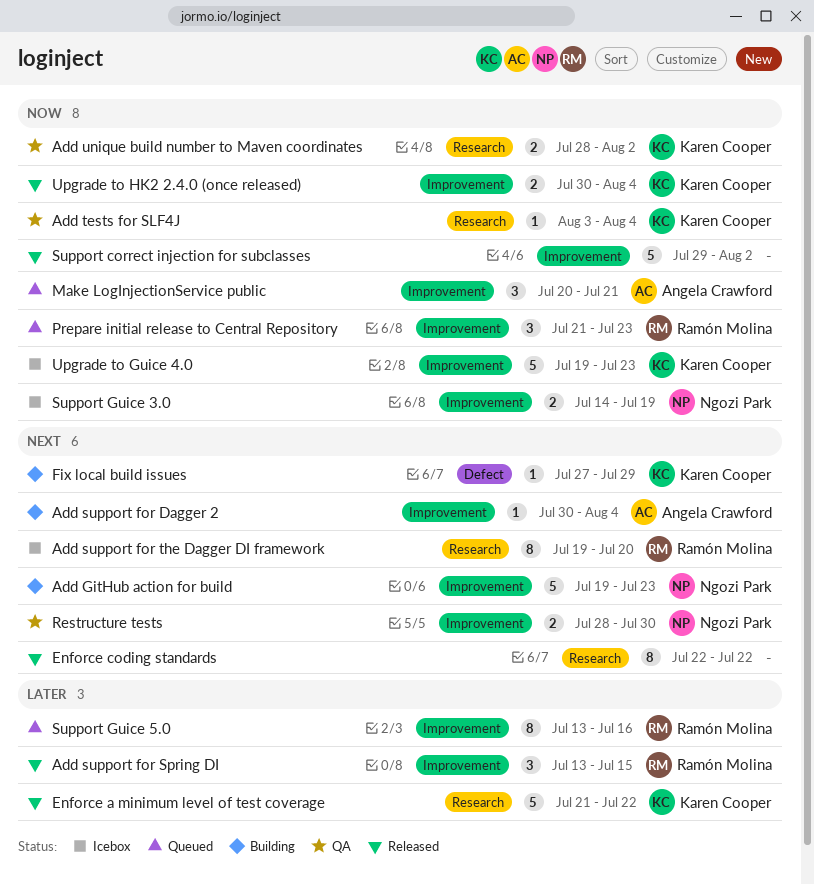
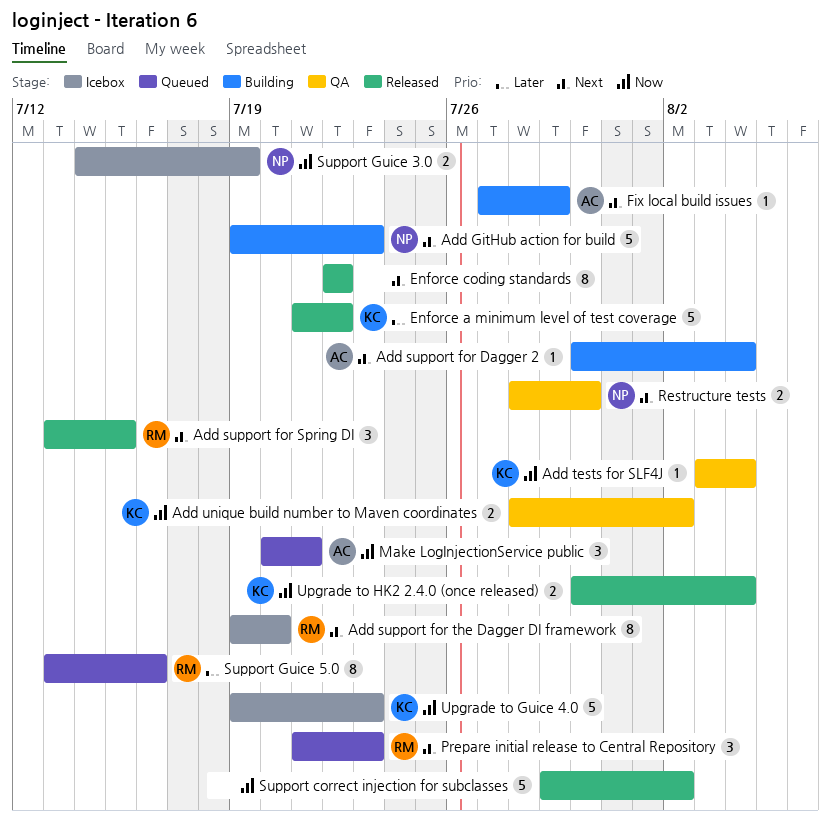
Add support for Spring DI, priority: Later -> Next
Fix local build issues, owner: Karen Cooper -> Angela Crawford
Prepare initial release to Central Repository, priority: Now -> Next

